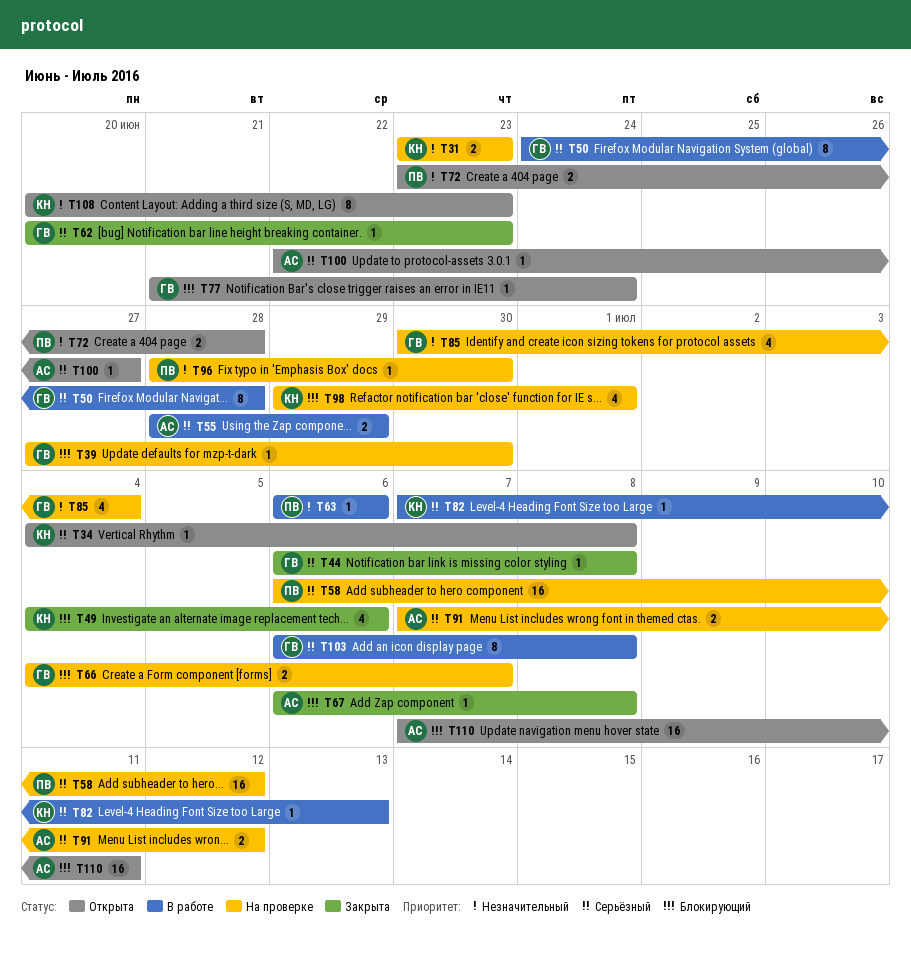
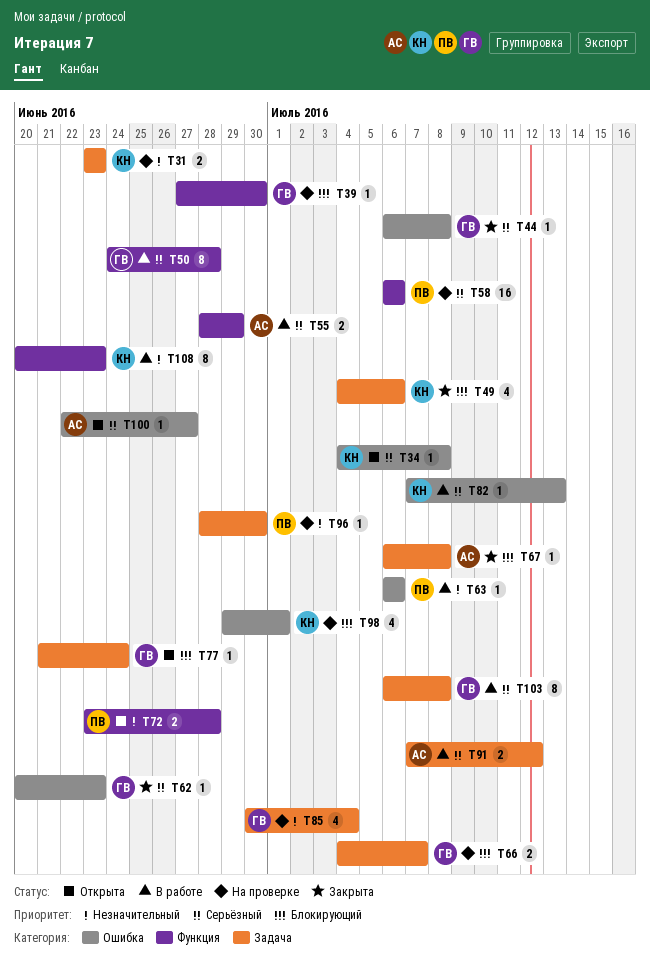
T58, due: Jul 12 -> Jul 6
T91, status: На проверке -> В работе
T108, status: Открыта -> В работе
T110: present -> none

